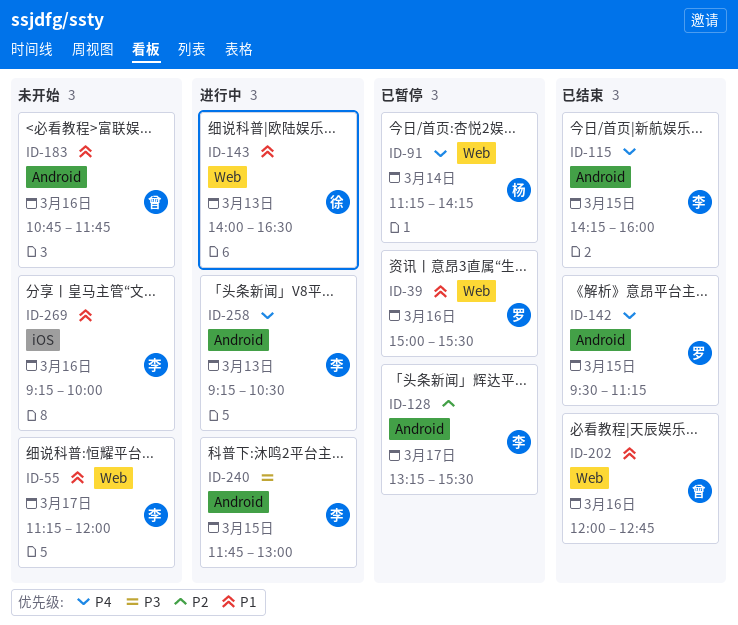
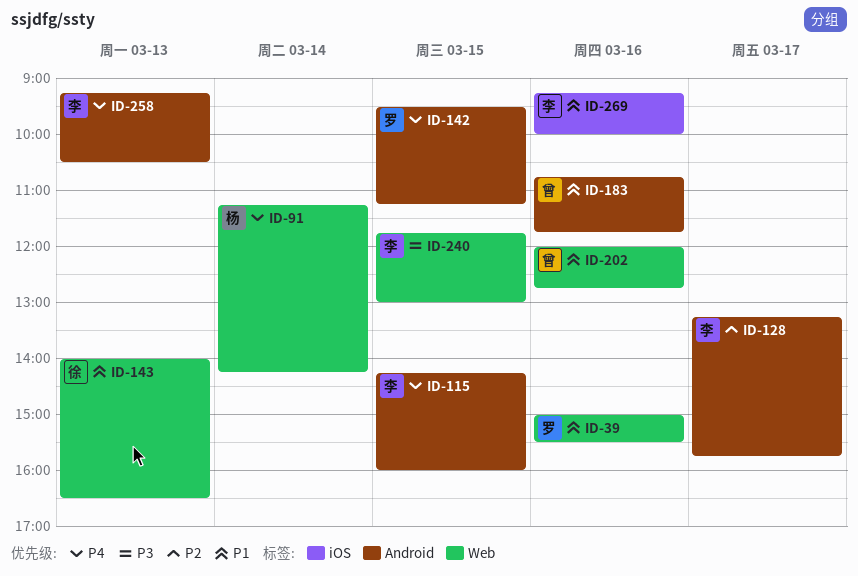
ID-55: present -> none
ID-128, ends: 15:30 -> 15:45
ID-240, label: Android -> Web

